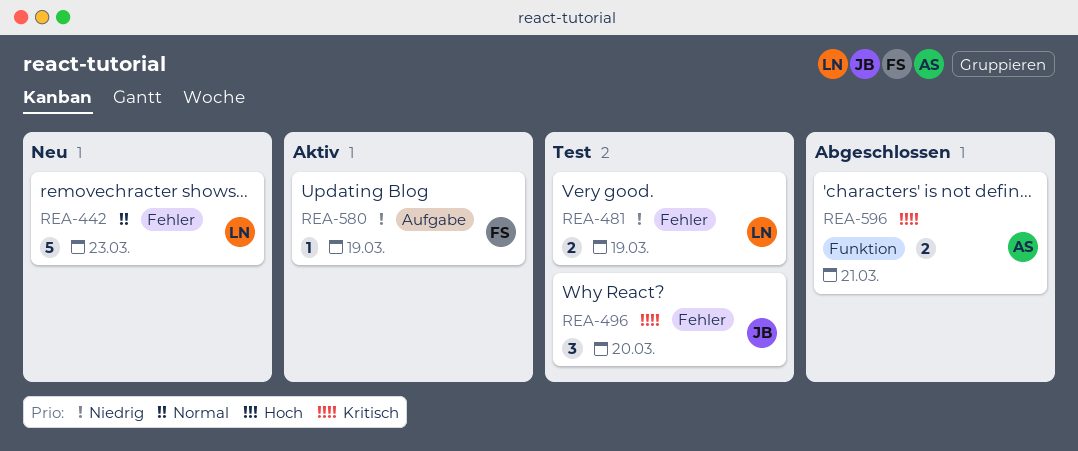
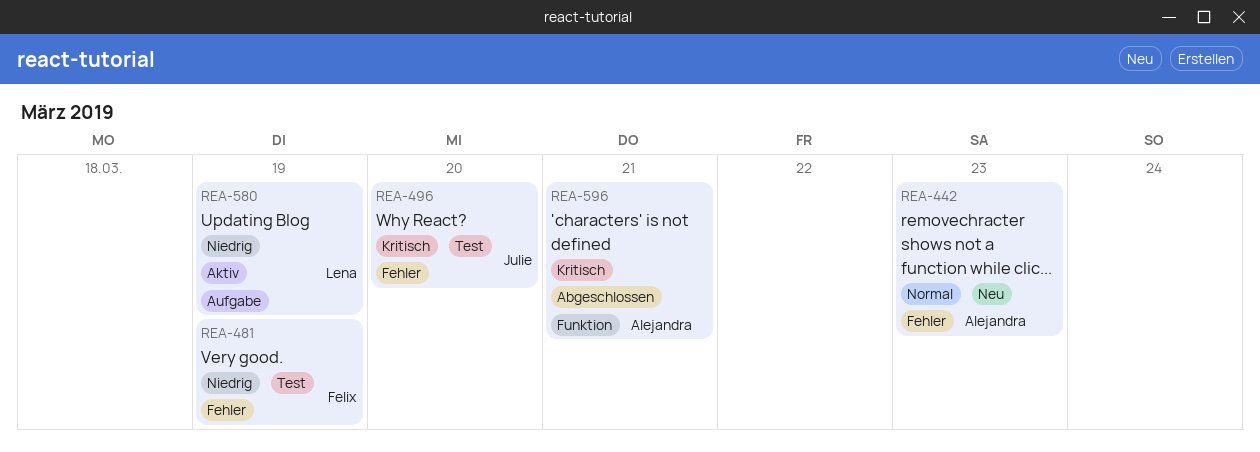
REA-442, owner: Lena -> Alejandra
REA-481, owner: Lena -> Felix
REA-580, owner: Felix -> Lena

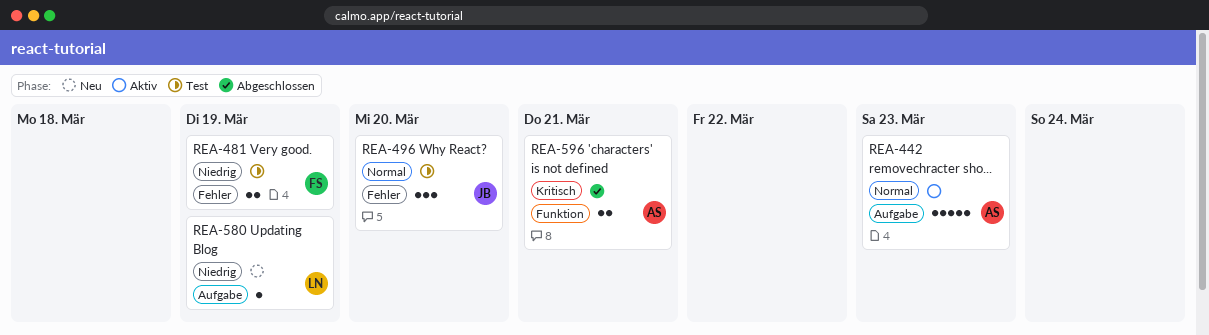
REA-442, status: Neu -> Aktiv
REA-442, label: Fehler -> Aufgabe
REA-496, priority: Kritisch -> Normal
REA-580, status: Aktiv -> Neu

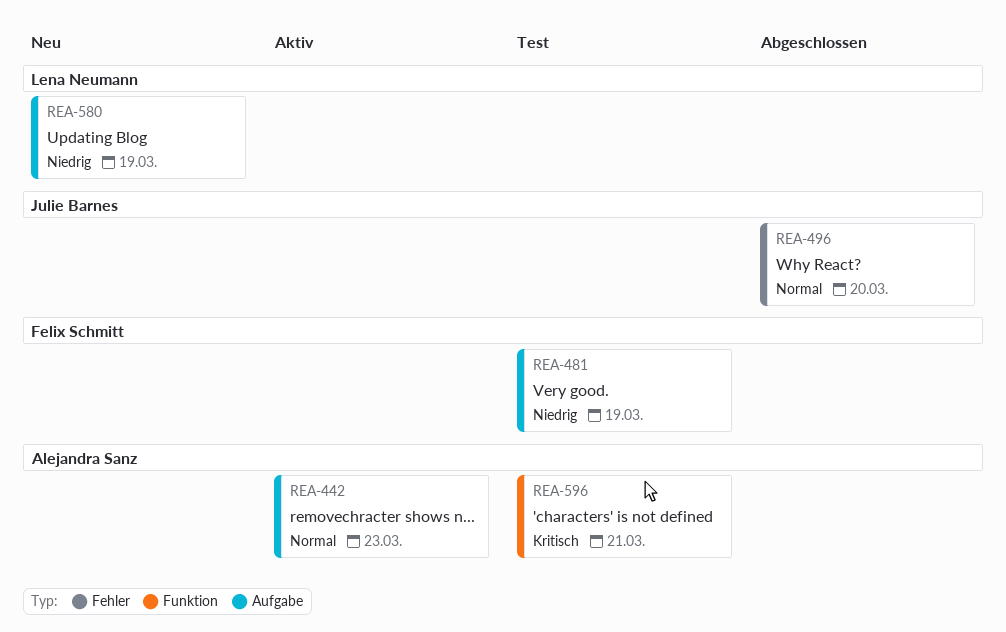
REA-481, label: Fehler -> Aufgabe
REA-496, status: Test -> Abgeschlossen
REA-596, status: Abgeschlossen -> Test

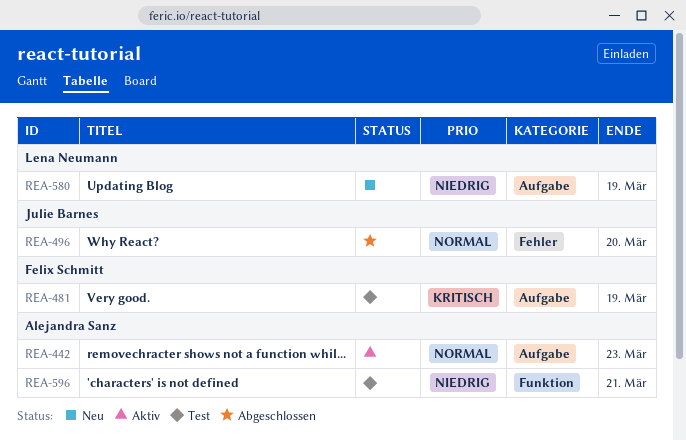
REA-481, priority: Niedrig -> Kritisch
REA-596, priority: Kritisch -> Niedrig

